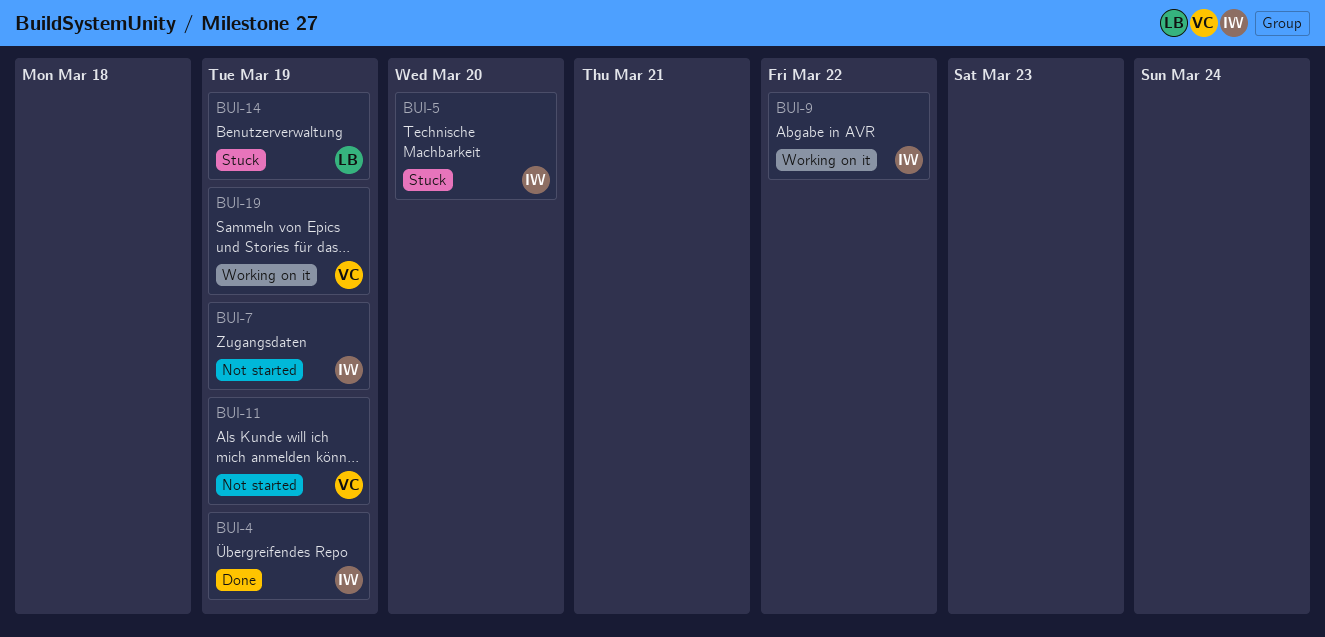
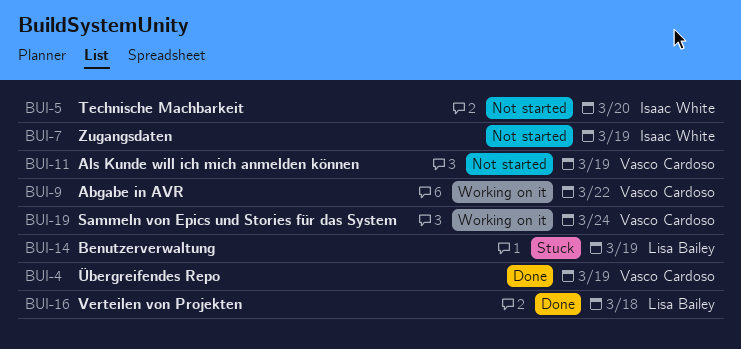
BUI-4, owner: Isaac White -> Vasco Cardoso
BUI-5, status: Stuck -> Not started
BUI-9, owner: Isaac White -> Vasco Cardoso
BUI-16: none -> present
BUI-19, due: Mar 19 -> Mar 24

